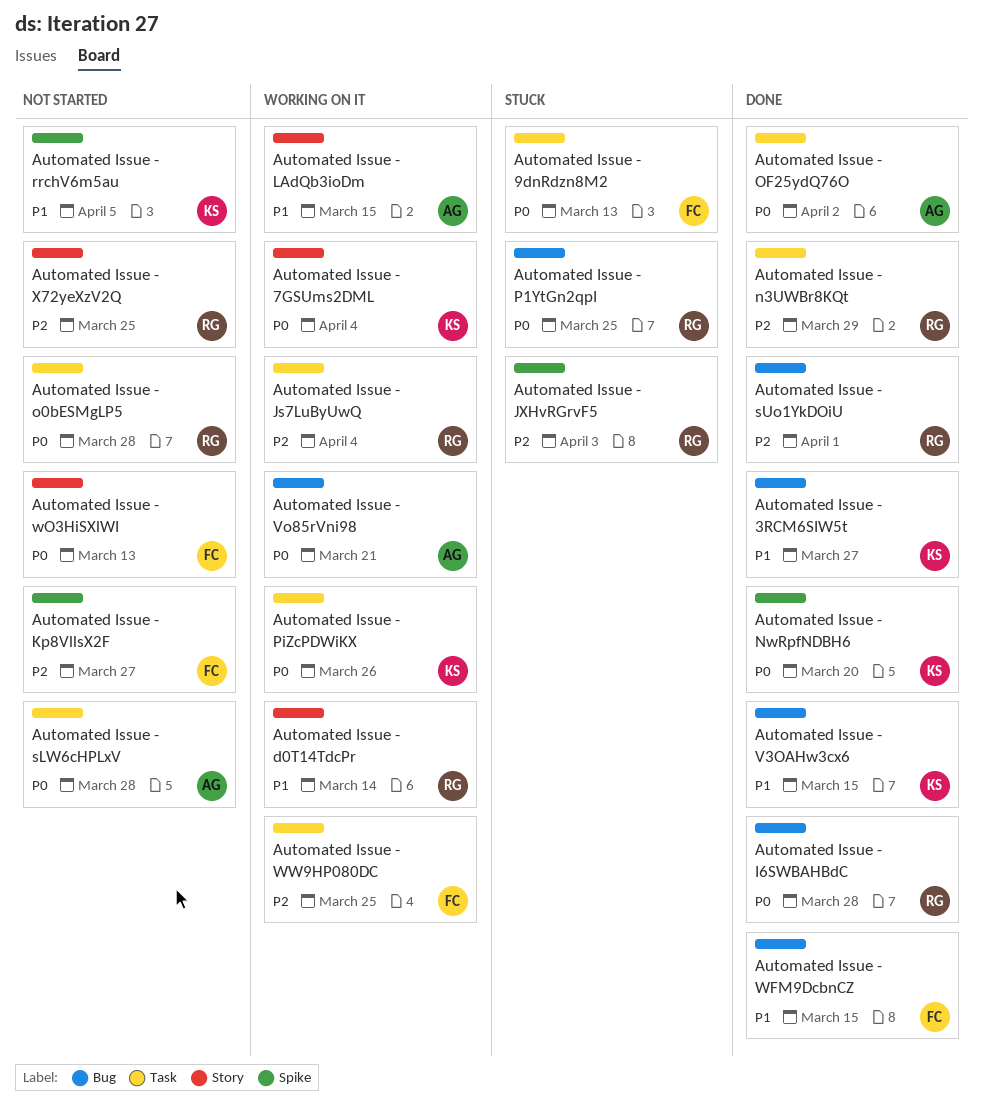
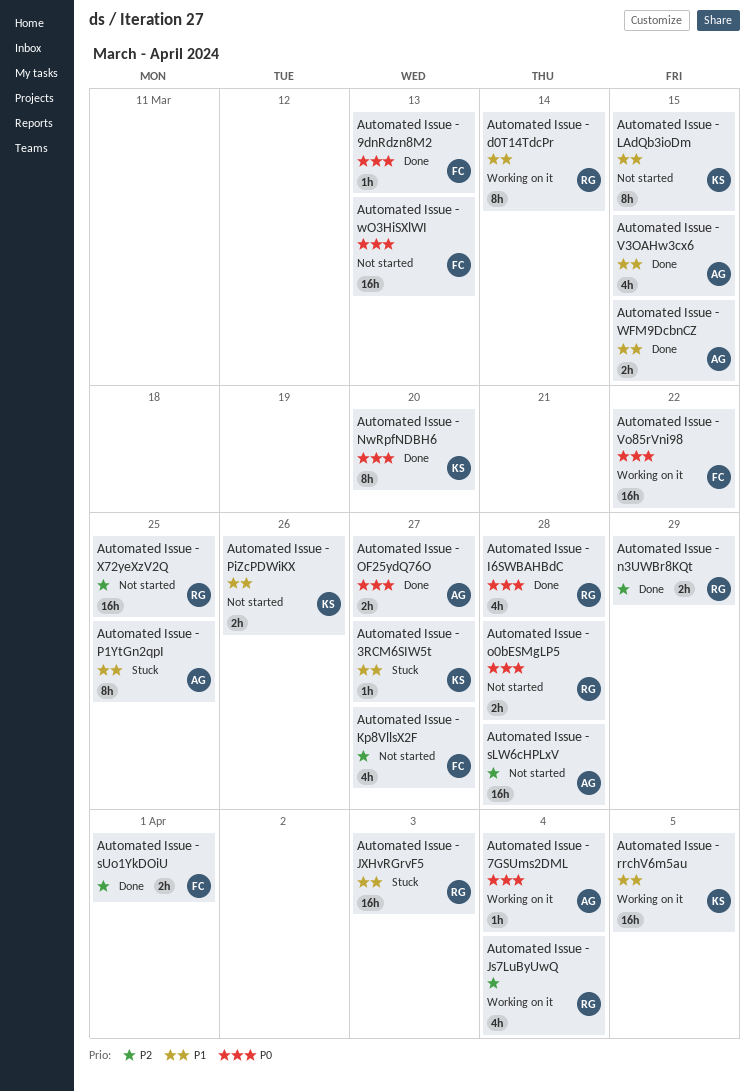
Automated Issue - 3RCM6SIW5t, status: Done -> Stuck
Automated Issue - 7GSUms2DML, owner: KS -> AG
Automated Issue - 9dnRdzn8M2, status: Stuck -> Done
Automated Issue - JXHvRGrvF5, priority: P2 -> P1
Automated Issue - LAdQb3ioDm, status: Working on it -> Not started
Automated Issue - LAdQb3ioDm, owner: AG -> KS
Automated Issue - OF25ydQ76O, due: Apr 2 -> Mar 27
Automated Issue - P1YtGn2qpI, owner: RG -> AG
Automated Issue - P1YtGn2qpI, priority: P0 -> P1
Automated Issue - PiZcPDWiKX, status: Working on it -> Not started
Automated Issue - PiZcPDWiKX, priority: P0 -> P1
Automated Issue - rrchV6m5au, status: Not started -> Working on it
Automated Issue - sLW6cHPLxV, priority: P0 -> P2
Automated Issue - sUo1YkDOiU, owner: RG -> FC
Automated Issue - V3OAHw3cx6, owner: KS -> AG
Automated Issue - Vo85rVni98, owner: AG -> FC
Automated Issue - Vo85rVni98, due: Mar 21 -> Mar 22
Automated Issue - WFM9DcbnCZ, owner: FC -> AG
Automated Issue - WW9HP080DC: present -> none

